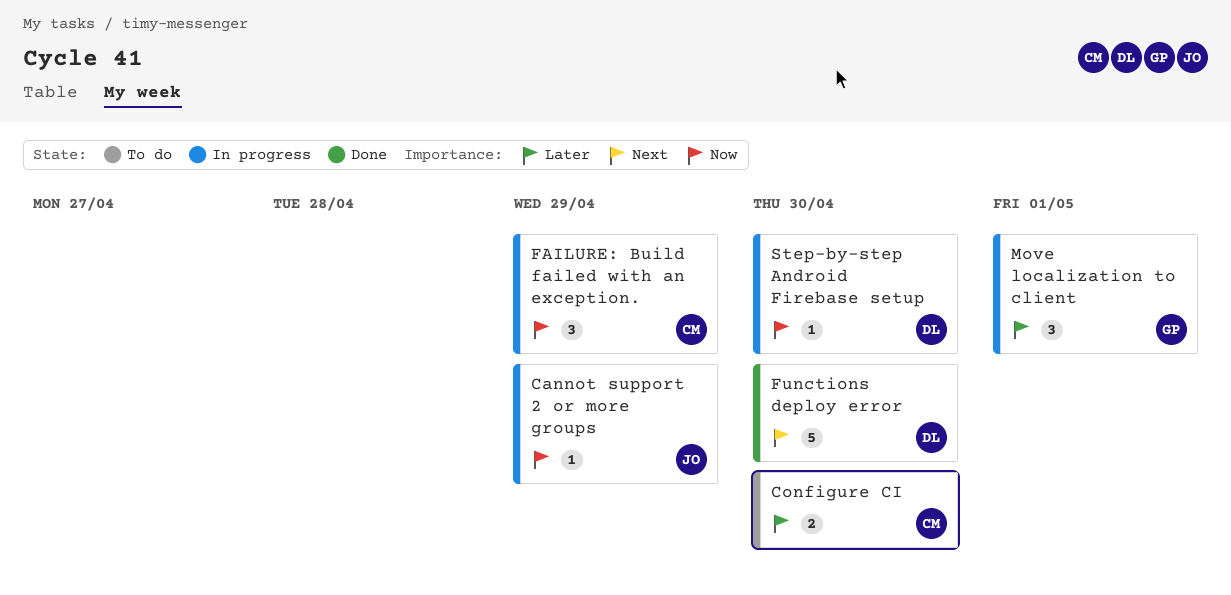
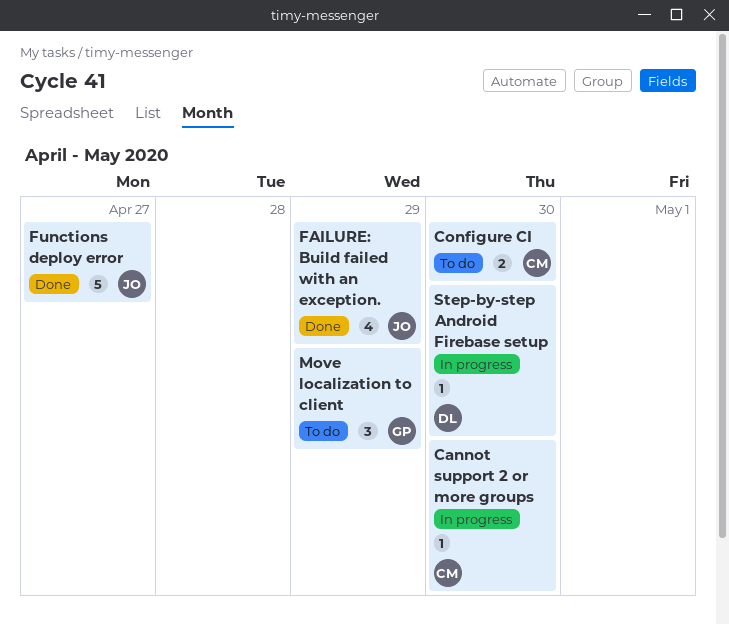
Cannot support 2 or more groups, owner: JO -> CM
Cannot support 2 or more groups, due: Apr 29 -> Apr 30
FAILURE: Build failed with an exception., status: In progress -> Done
FAILURE: Build failed with an exception., owner: CM -> JO
FAILURE: Build failed with an exception., estimate: 3 -> 4
Functions deploy error, owner: DL -> JO
Functions deploy error, due: Apr 30 -> Apr 27
Move localization to client, status: In progress -> To do
Move localization to client, due: May 1 -> Apr 29

